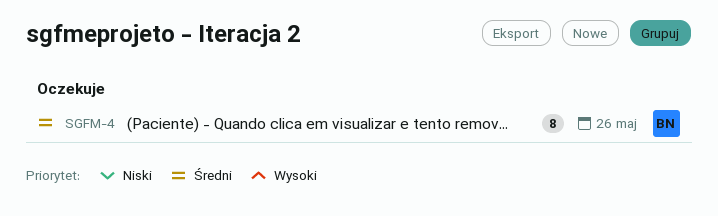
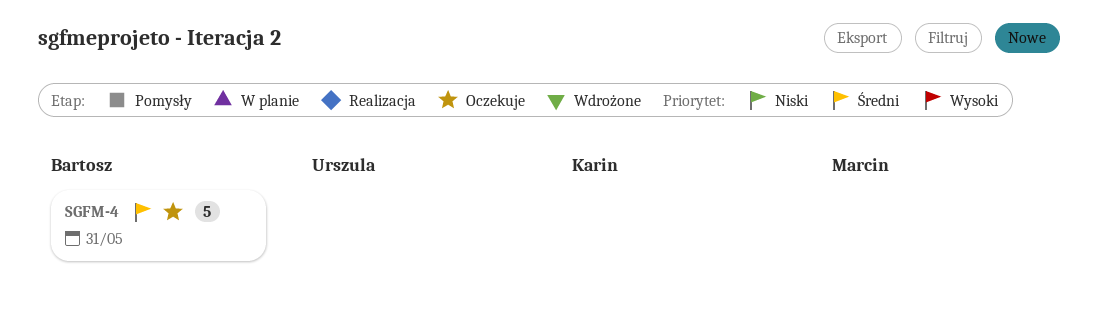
SGFM-4, estimate: 8 -> 5
SGFM-4, due: May 26 -> May 31

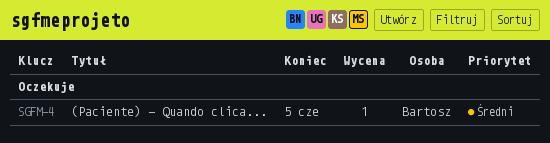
SGFM-4, estimate: 5 -> 1
SGFM-4, due: May 31 -> Jun 5

